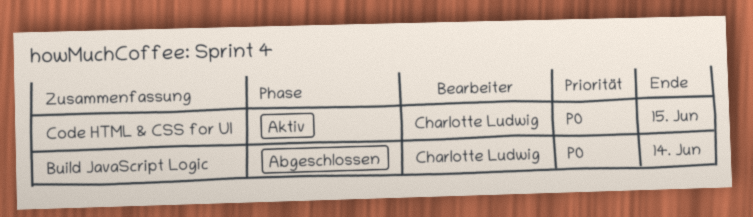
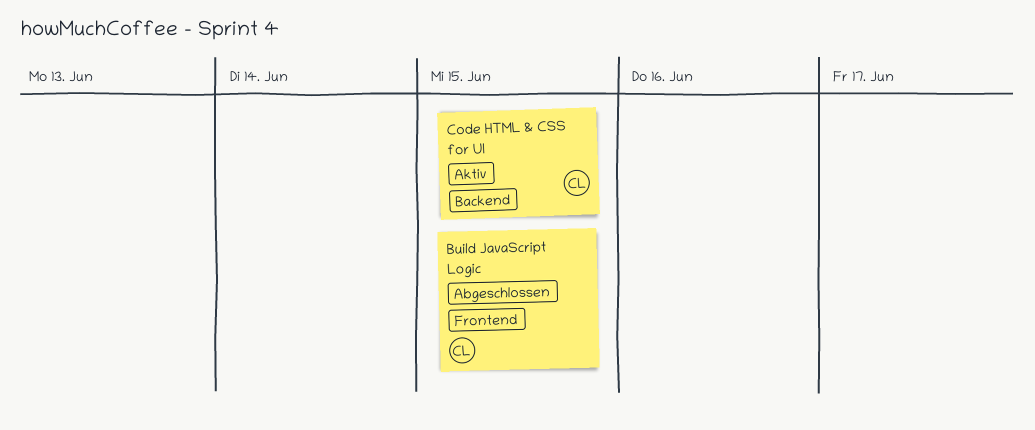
Build JavaScript Logic, due: Jun 14 -> Jun 15

